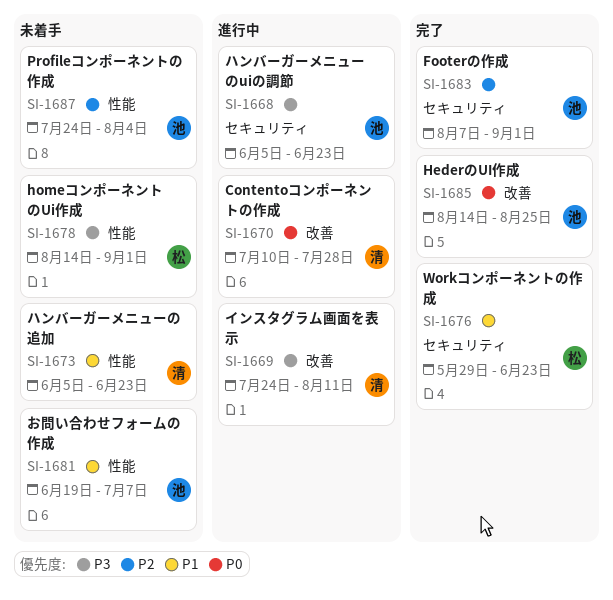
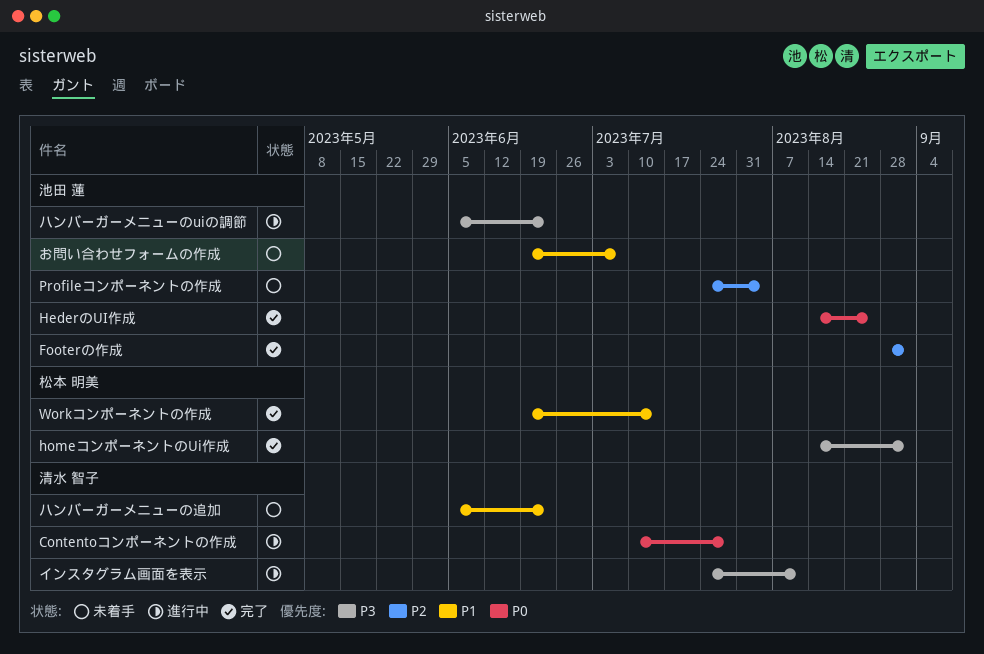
Footerの作成, start: Aug 7 -> Aug 28
homeコンポーネントのUi作成, status: 未着手 -> 完了
Workコンポーネントの作成, start: May 29 -> Jun 19
Workコンポーネントの作成, due: Jun 23 -> Jul 14

